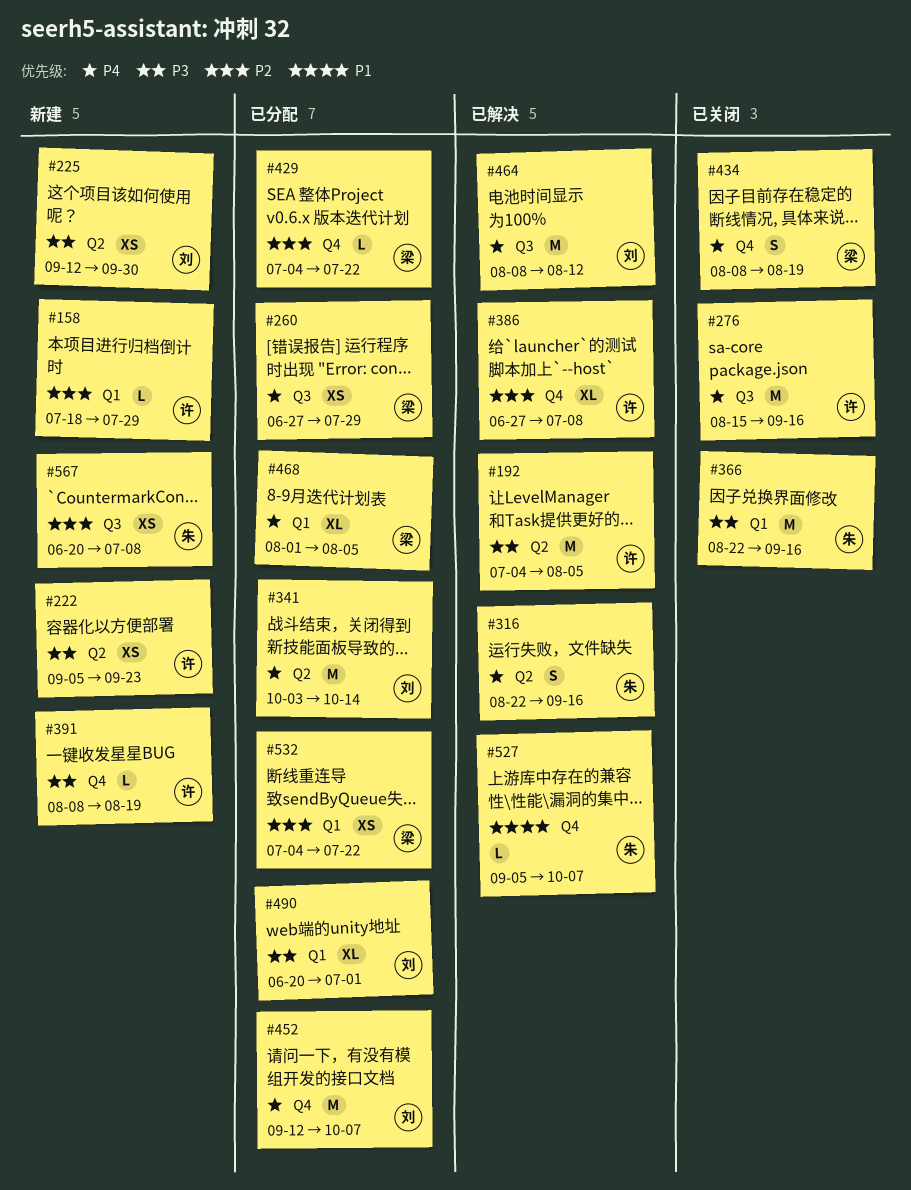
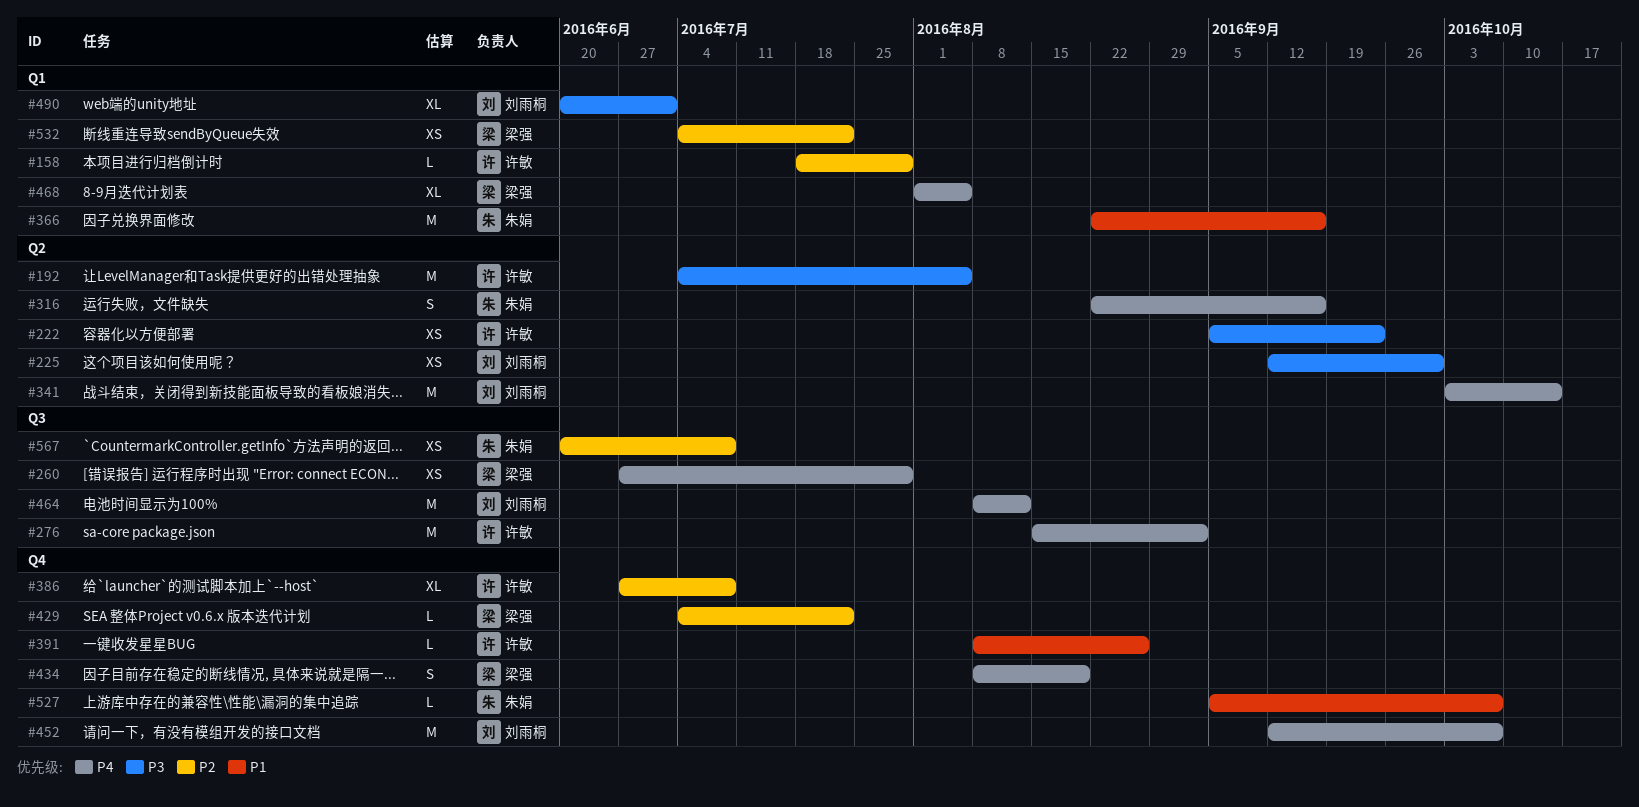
#276, due: Sep 16 -> Sep 2
#366, priority: P3 -> P1
#391, priority: P3 -> P1
#391, due: Aug 19 -> Aug 26

